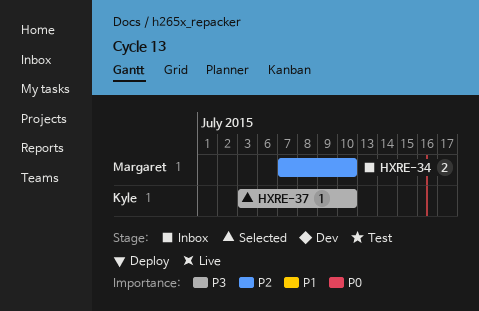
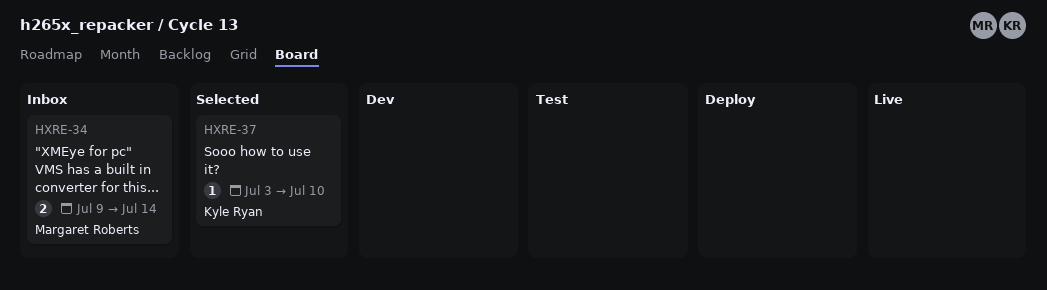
HXRE-34, start: Jul 7 -> Jul 9
HXRE-34, due: Jul 10 -> Jul 14

